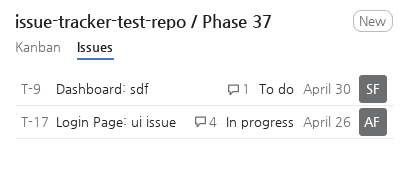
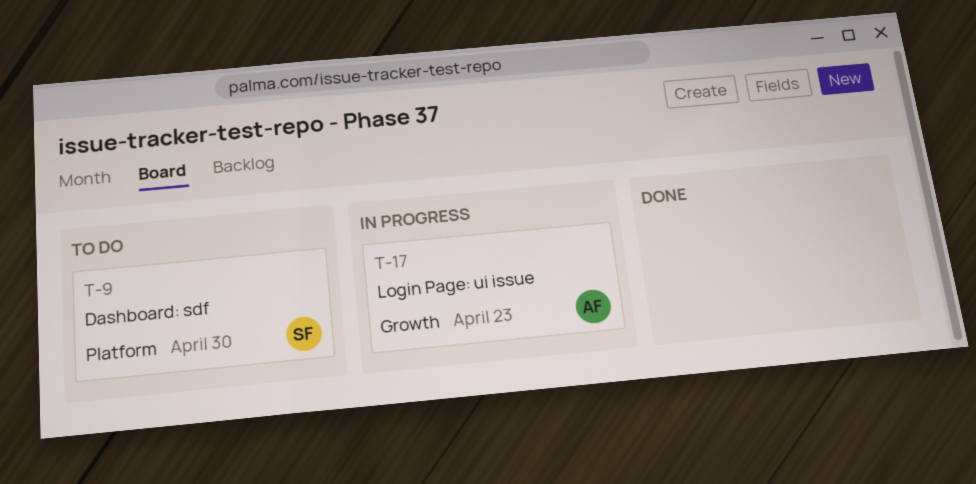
T-17, due: Apr 26 -> Apr 23

